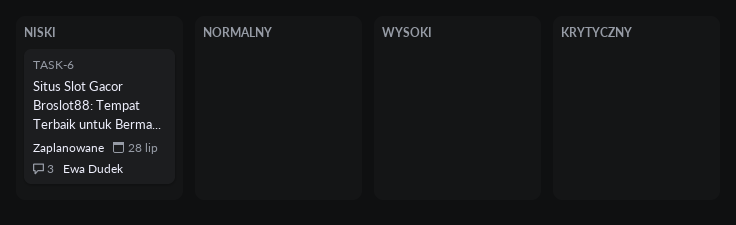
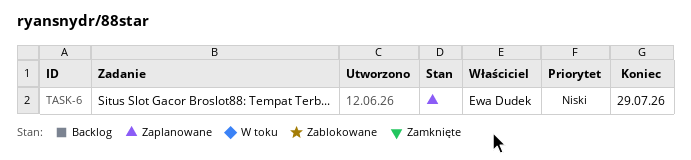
TASK-6, due: Jul 28 -> Jul 29

